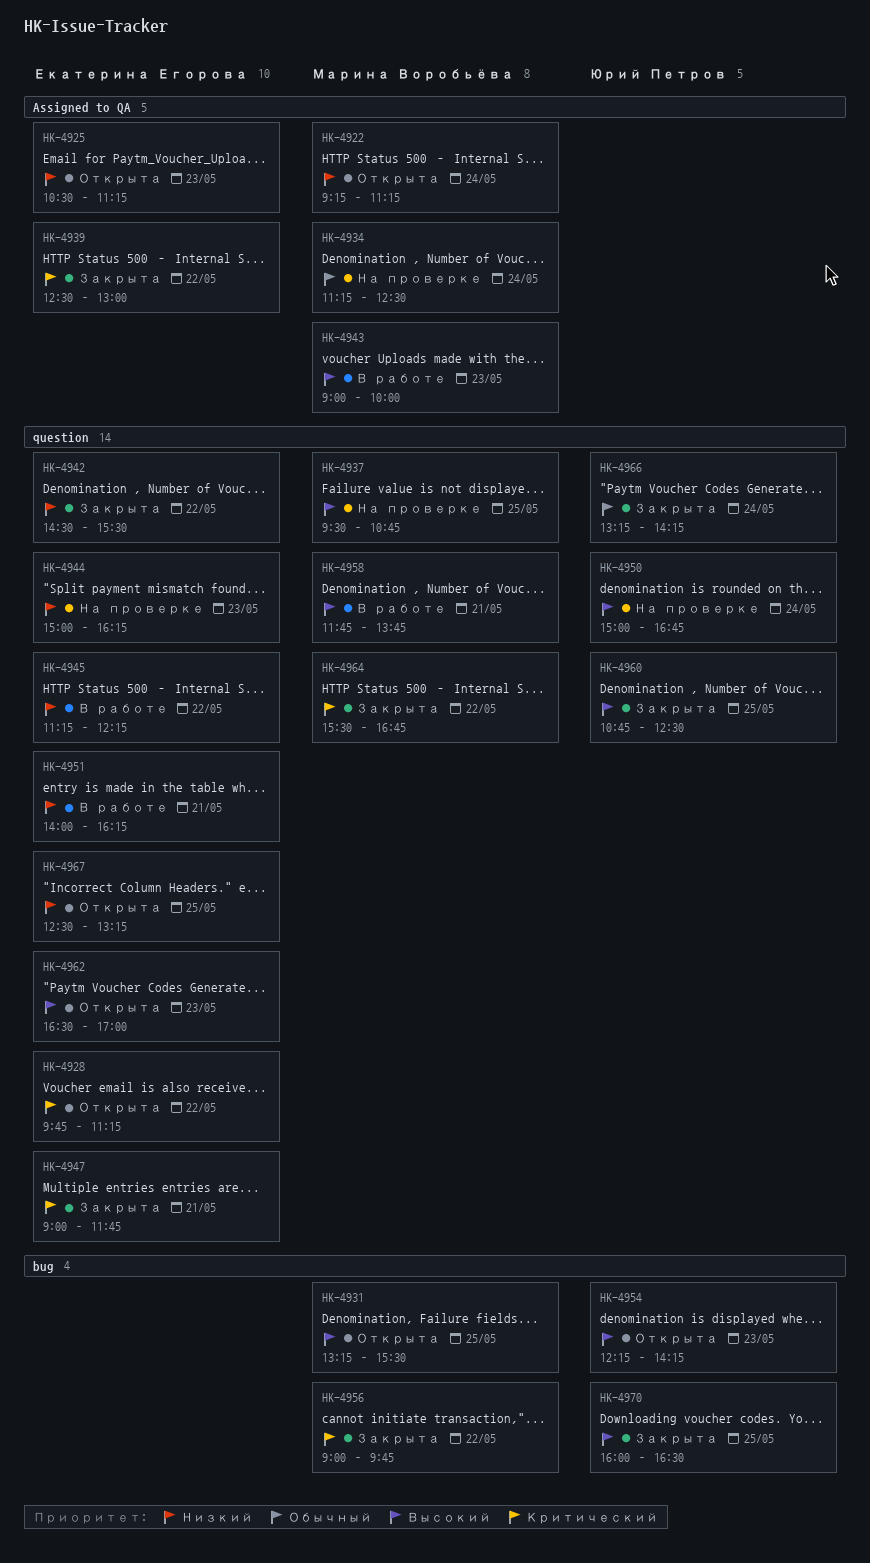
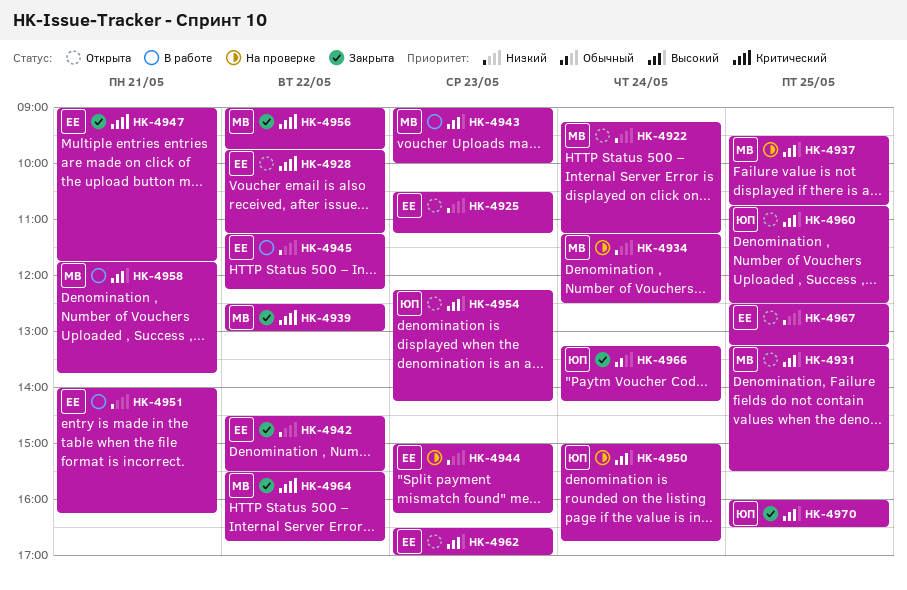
HK-4934, priority: Обычный -> Низкий
HK-4939, owner: Екатерина Егорова -> Марина Воробьёва
HK-4960, status: Закрыта -> Открыта

